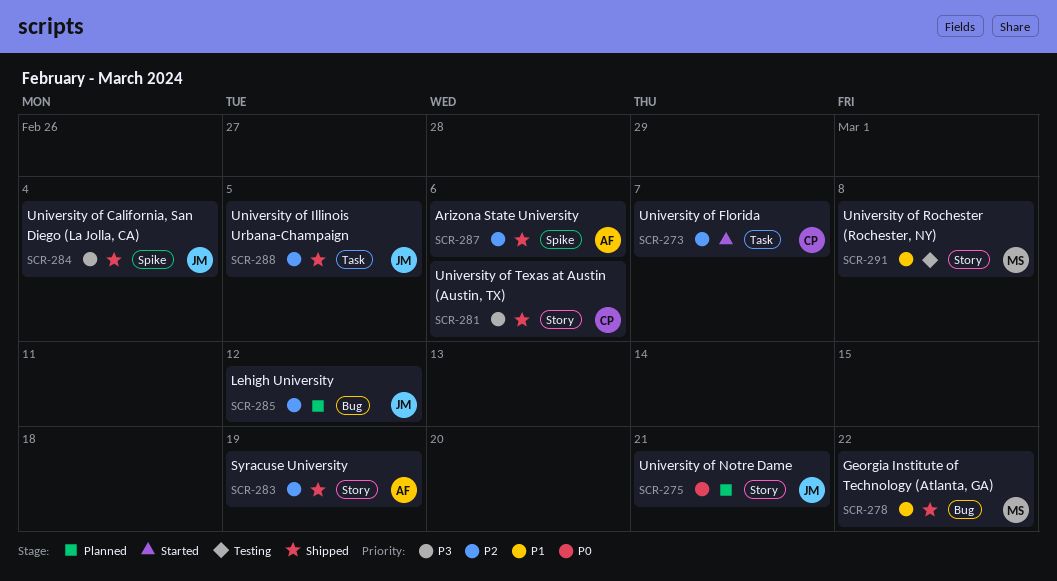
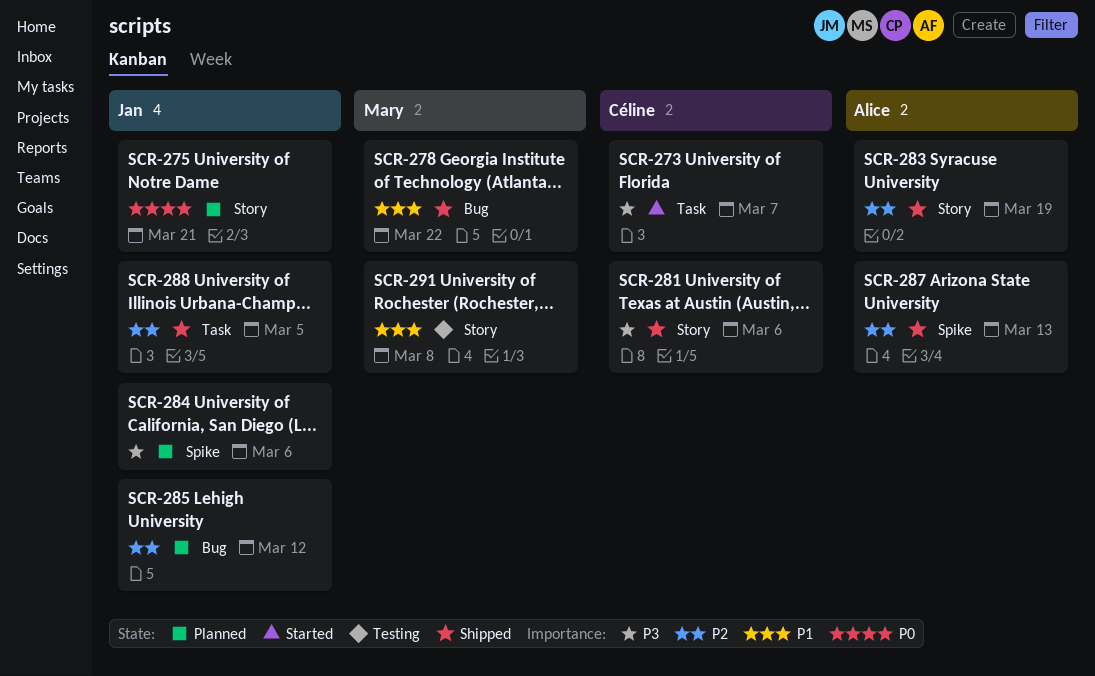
SCR-273, priority: P2 -> P3
SCR-284, status: Shipped -> Planned
SCR-284, due: Mar 4 -> Mar 6
SCR-287, due: Mar 6 -> Mar 13

